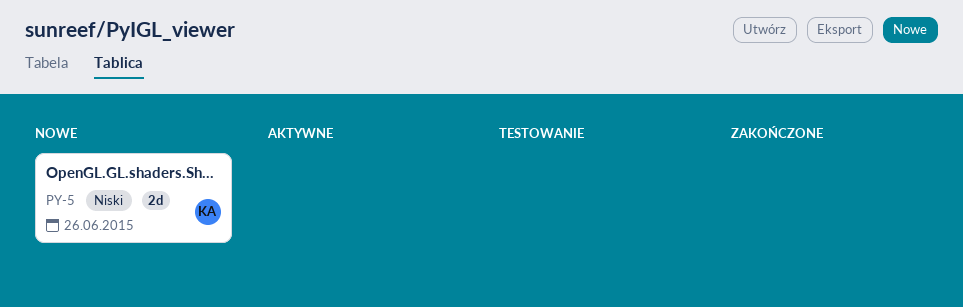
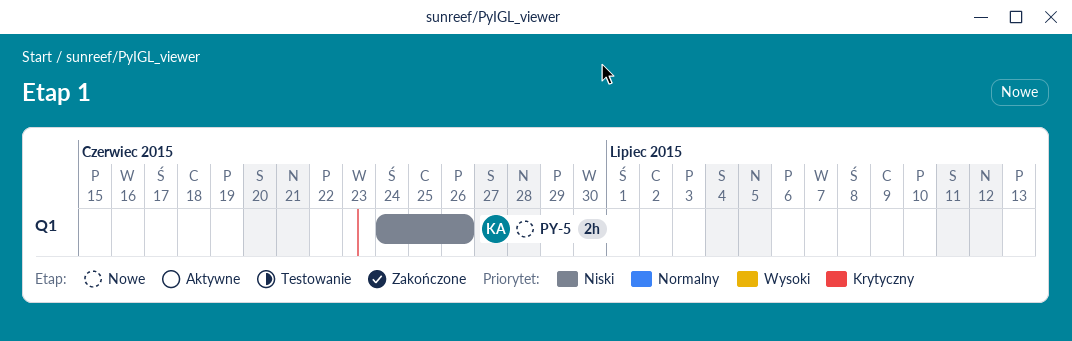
PY-5, estimate: 2d -> 2h

